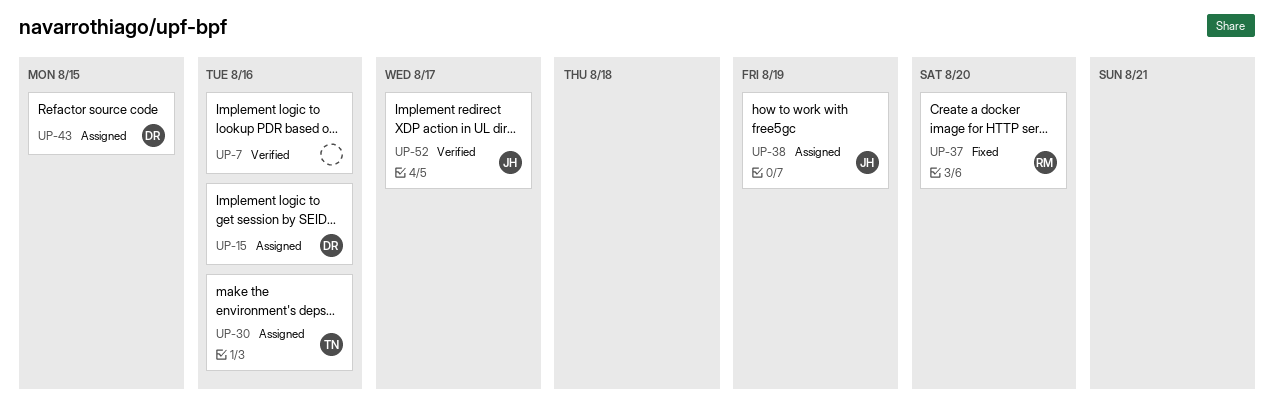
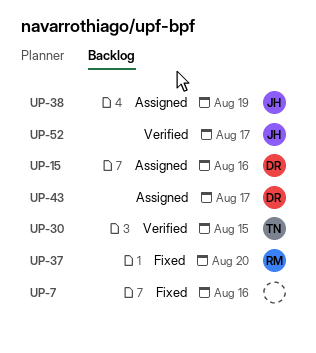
UP-7, status: Verified -> Fixed
UP-30, status: Assigned -> Verified
UP-30, due: Aug 16 -> Aug 15
UP-43, due: Aug 15 -> Aug 17

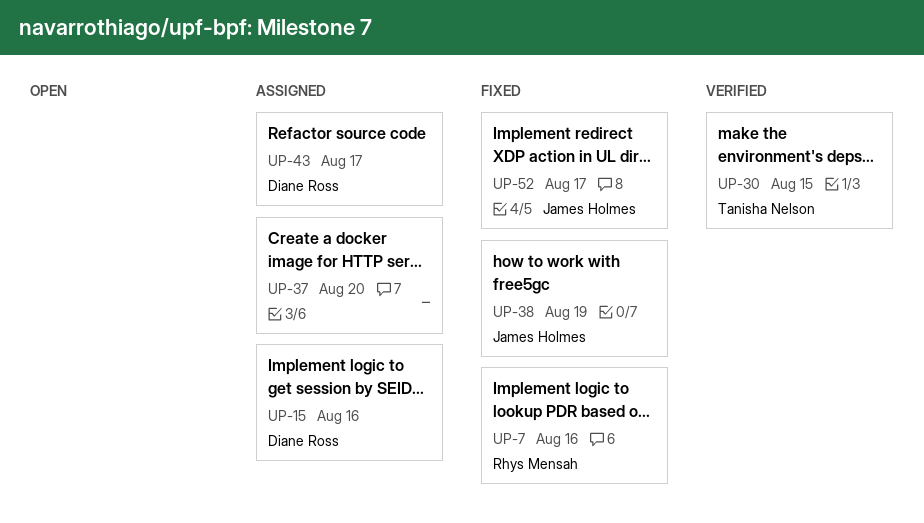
UP-7, owner: none -> Rhys Mensah
UP-37, status: Fixed -> Assigned
UP-37, owner: Rhys Mensah -> none
UP-38, status: Assigned -> Fixed
UP-52, status: Verified -> Fixed

